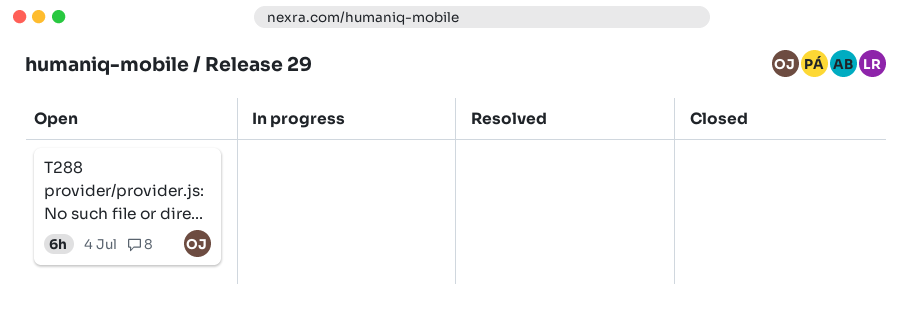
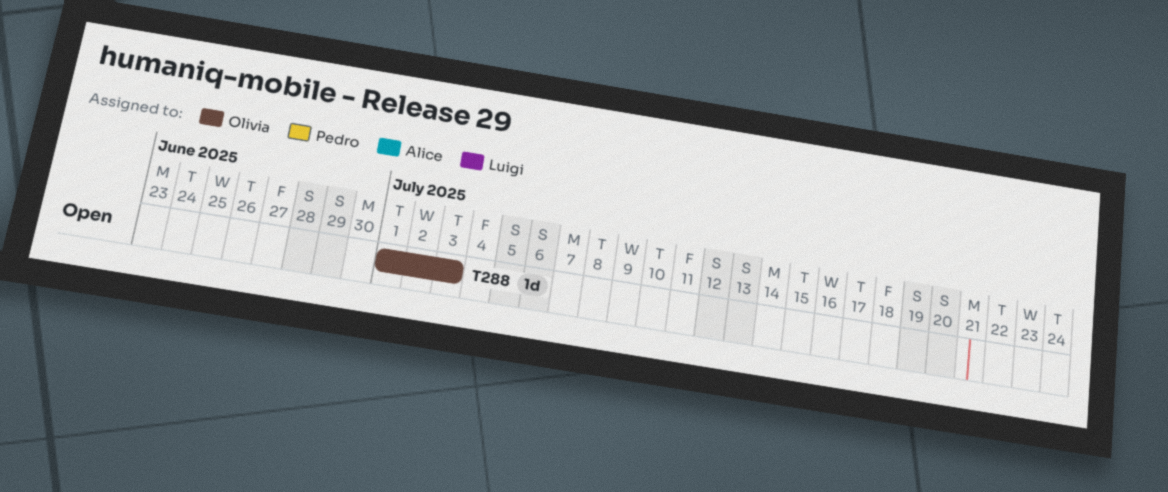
T288, estimate: 6h -> 1d
T288, due: Jul 4 -> Jul 3

